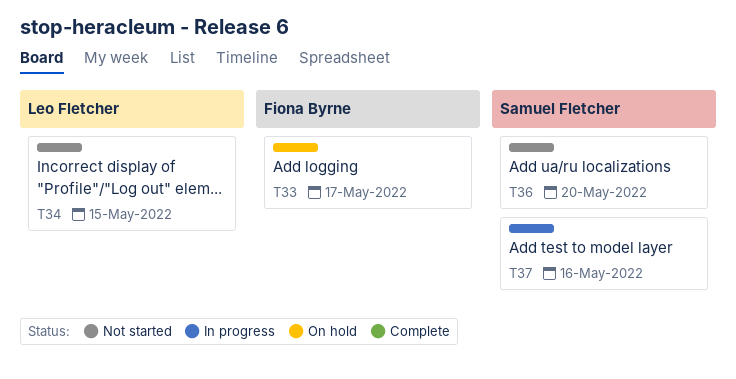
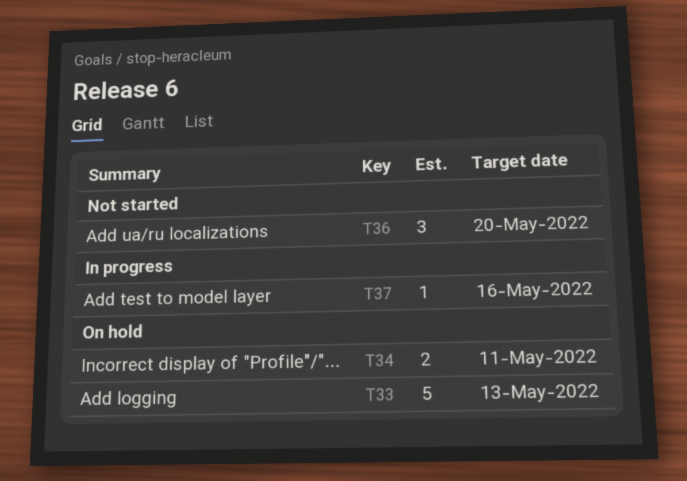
T33, due: May 17 -> May 13
T34, status: Not started -> On hold
T34, due: May 15 -> May 11

